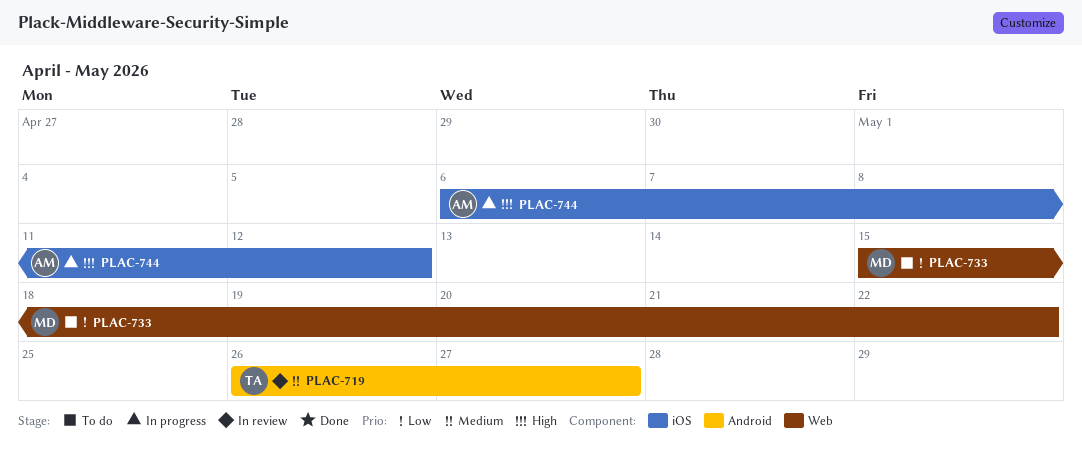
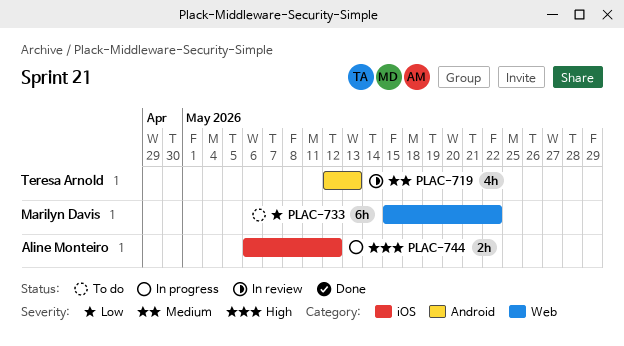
PLAC-719, start: May 26 -> May 12
PLAC-719, due: May 27 -> May 13

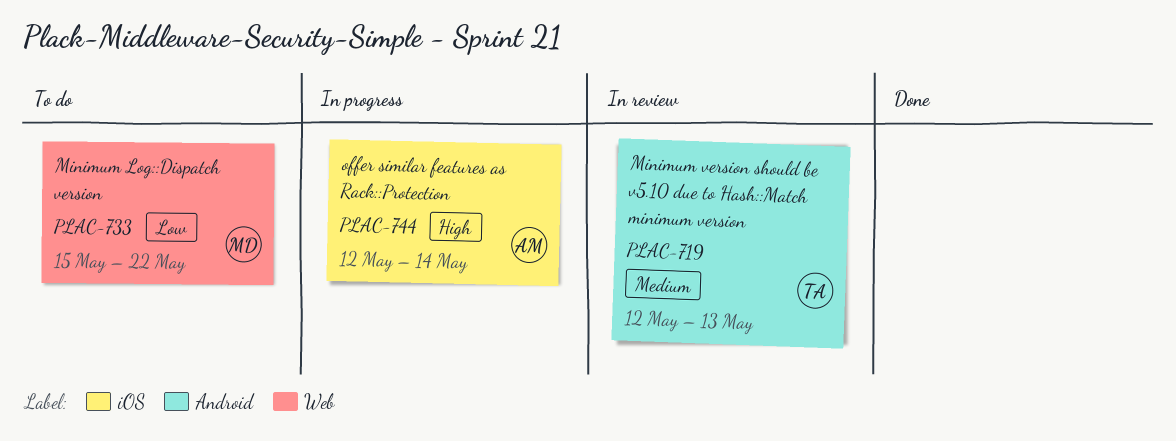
PLAC-744, start: May 6 -> May 12
PLAC-744, due: May 12 -> May 14

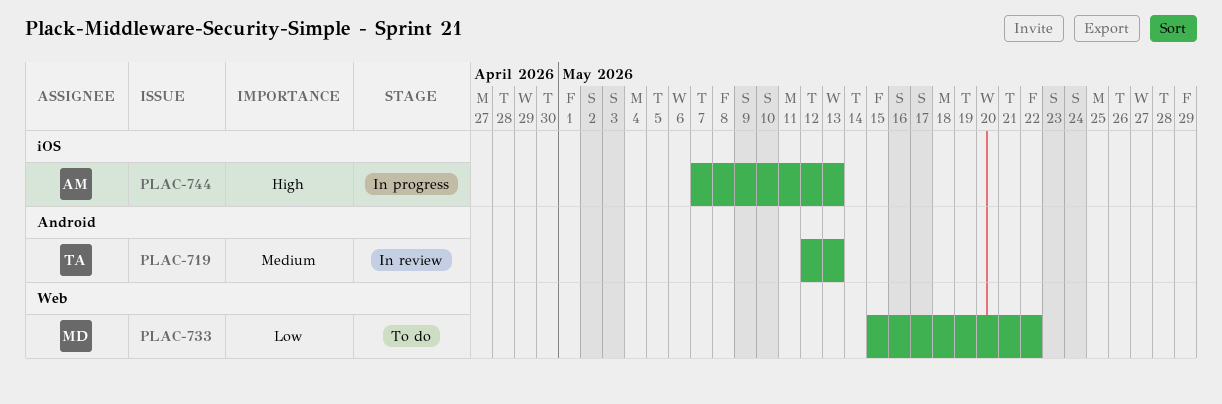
PLAC-744, start: May 12 -> May 7
PLAC-744, due: May 14 -> May 13

